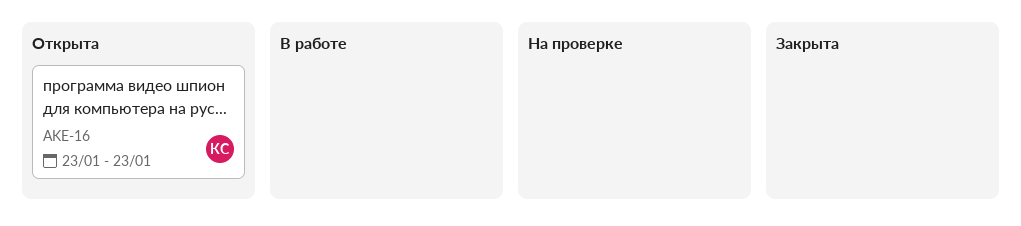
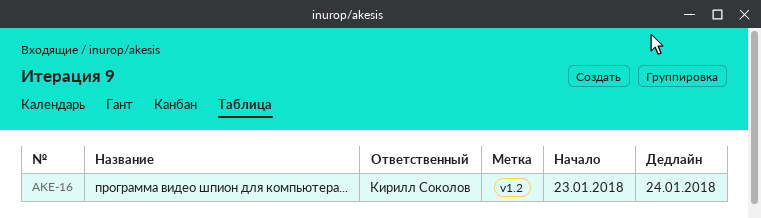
AKE-16, due: Jan 23 -> Jan 24

